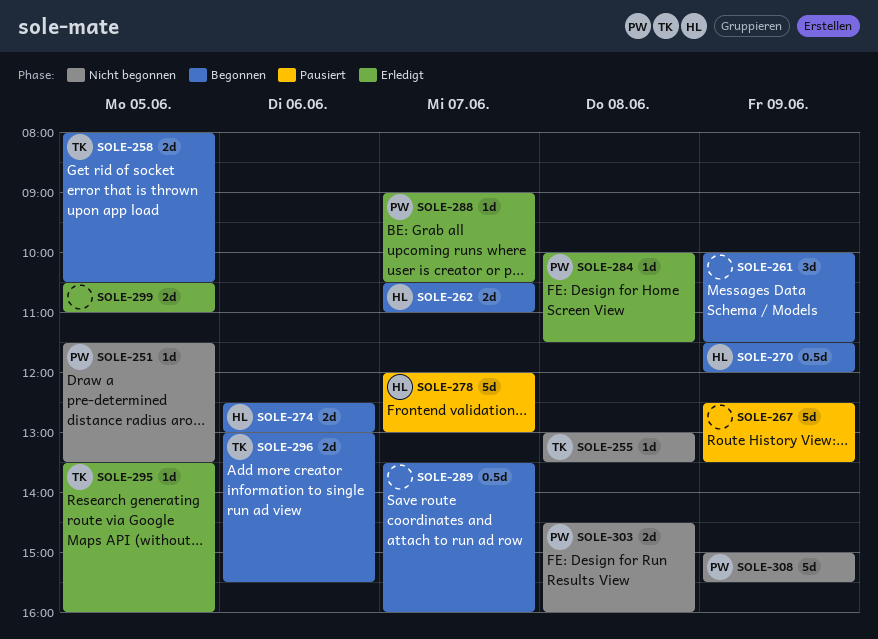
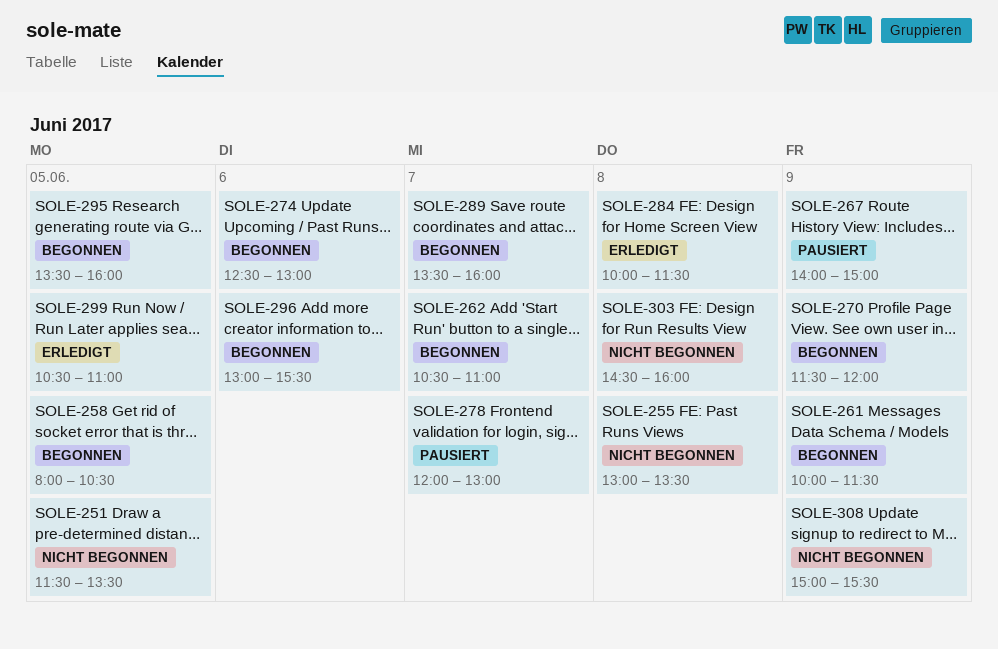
SOLE-267, begins: 12:30 -> 14:00
SOLE-267, ends: 13:30 -> 15:00
SOLE-288: present -> none
SOLE-295, status: Erledigt -> Begonnen

